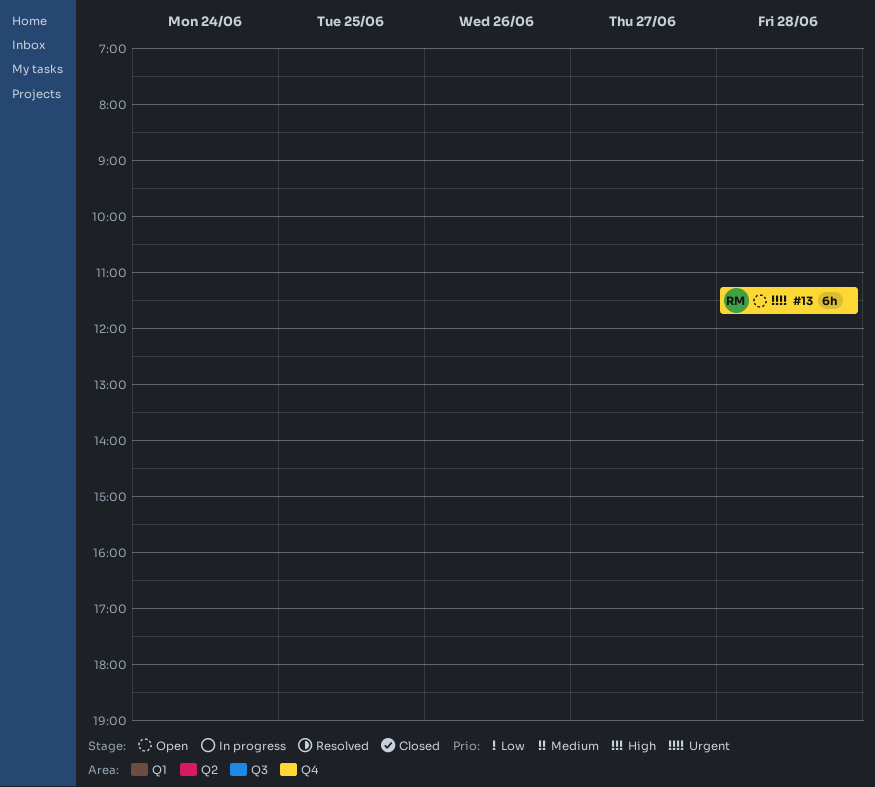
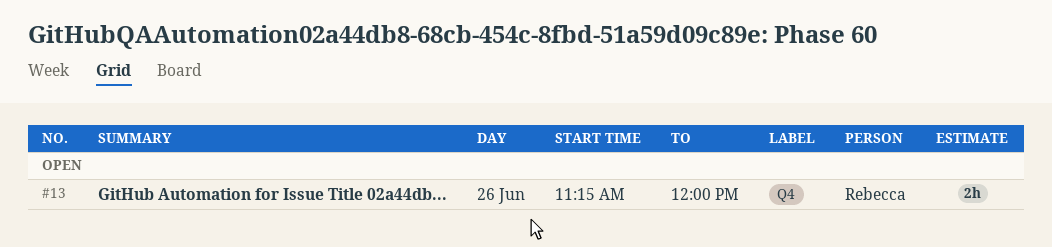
#13, estimate: 6h -> 2h
#13, day: Jun 28 -> Jun 26
#13, ends: 11:45 -> 12:00

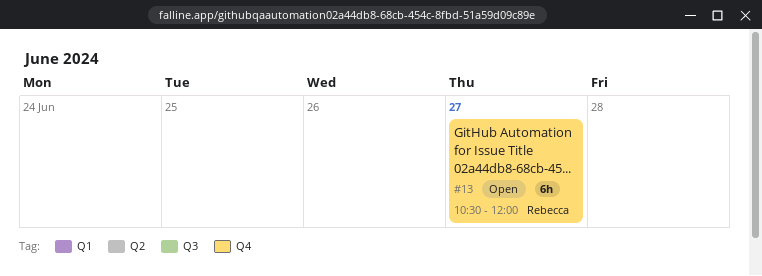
#13, estimate: 2h -> 6h
#13, day: Jun 26 -> Jun 27
#13, begins: 11:15 -> 10:30

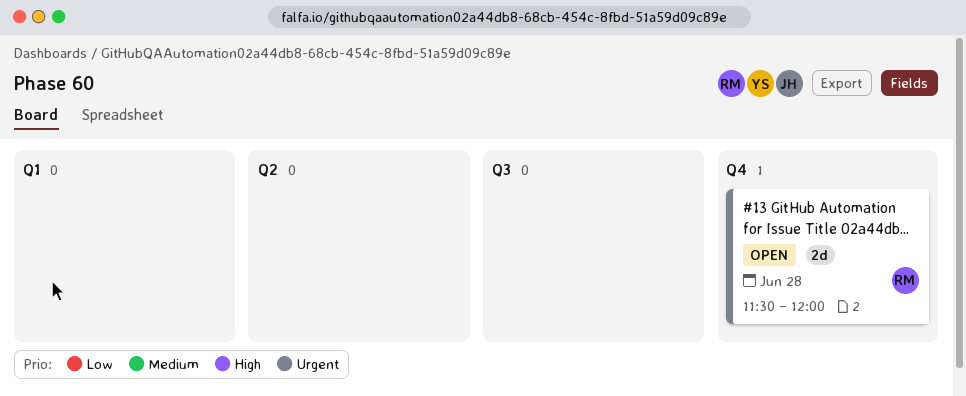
#13, estimate: 6h -> 2d
#13, day: Jun 27 -> Jun 28
#13, begins: 10:30 -> 11:30

